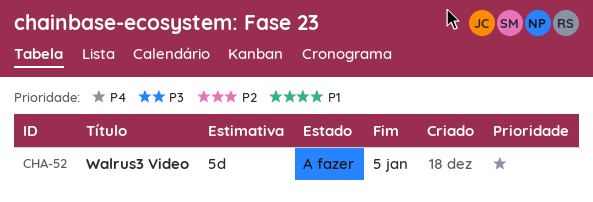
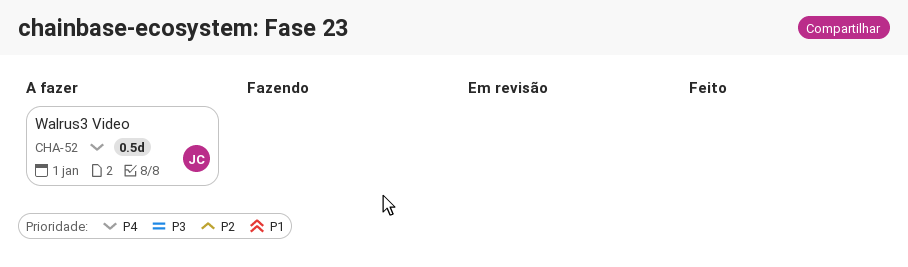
CHA-52, estimate: 5d -> 0.5d
CHA-52, due: Jan 5 -> Jan 1

